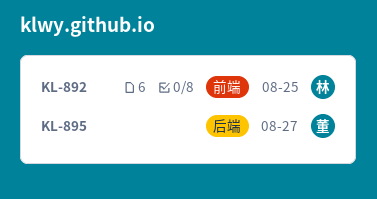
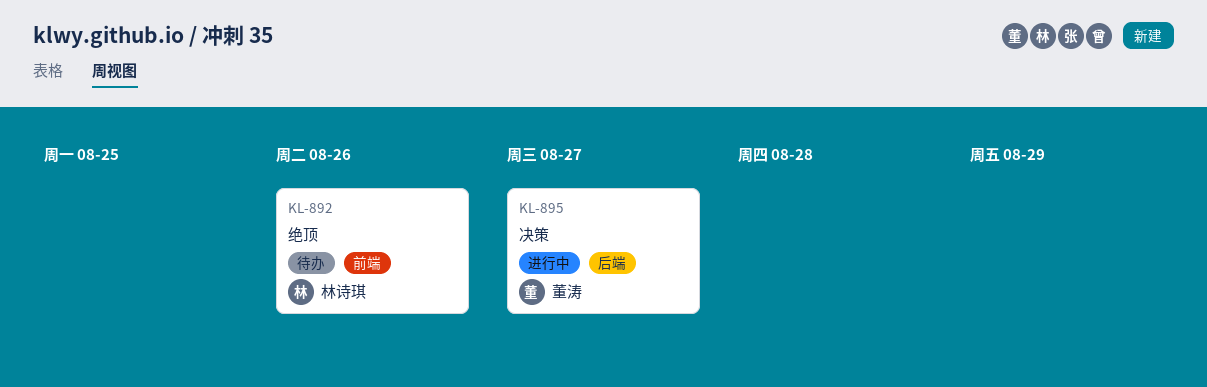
KL-892, due: Aug 25 -> Aug 26

